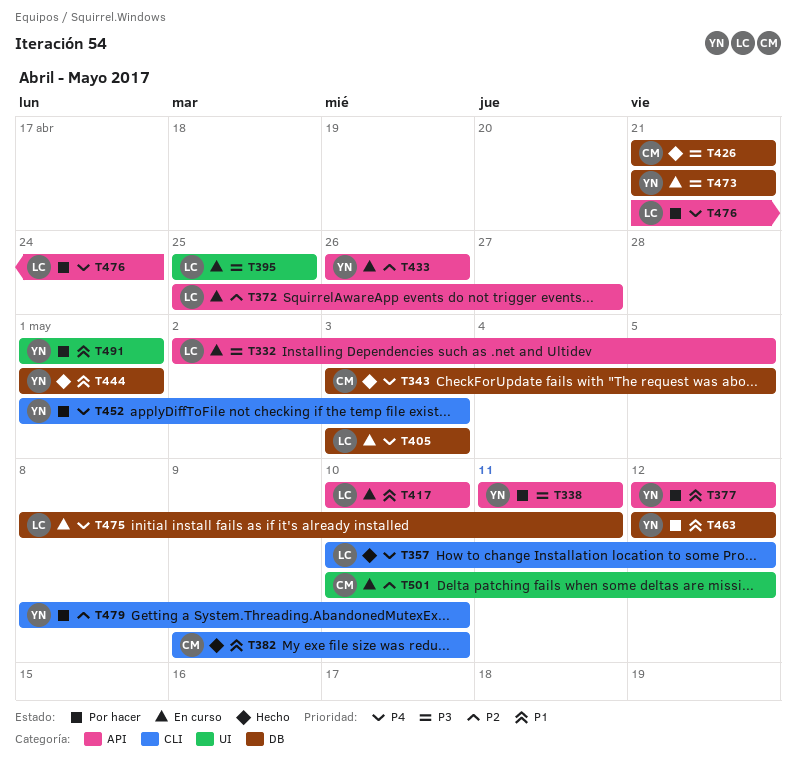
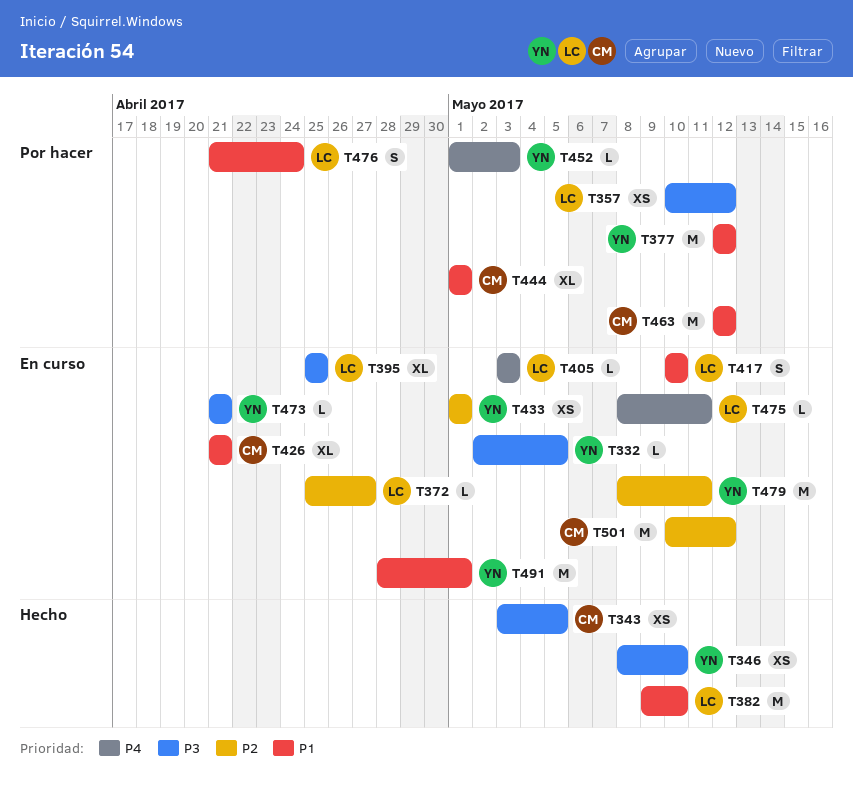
T332, owner: LC -> YN
T338: present -> none
T343, priority: P4 -> P3
T346: none -> present
T357, status: Hecho -> Por hacer
T357, priority: P4 -> P3
T382, owner: CM -> LC
T426, status: Hecho -> En curso
T426, priority: P3 -> P1
T433, start: Apr 26 -> May 1
T433, due: Apr 26 -> May 1
T444, status: Hecho -> Por hacer
T444, owner: YN -> CM
T463, owner: YN -> CM
T476, priority: P4 -> P1
T479, status: Por hacer -> En curso
T479, due: May 10 -> May 11
T491, status: Por hacer -> En curso
T491, start: May 1 -> Apr 28

